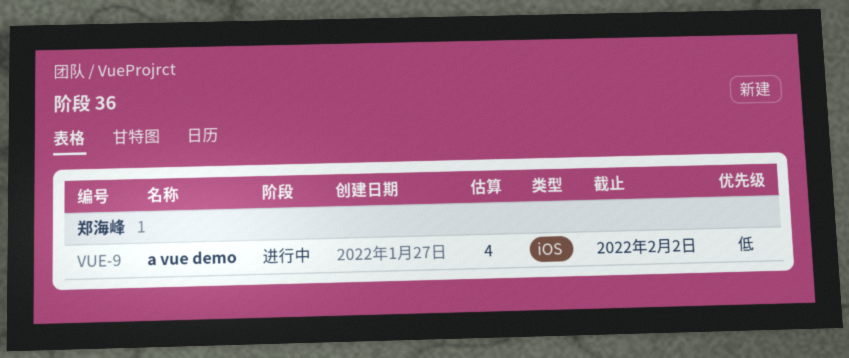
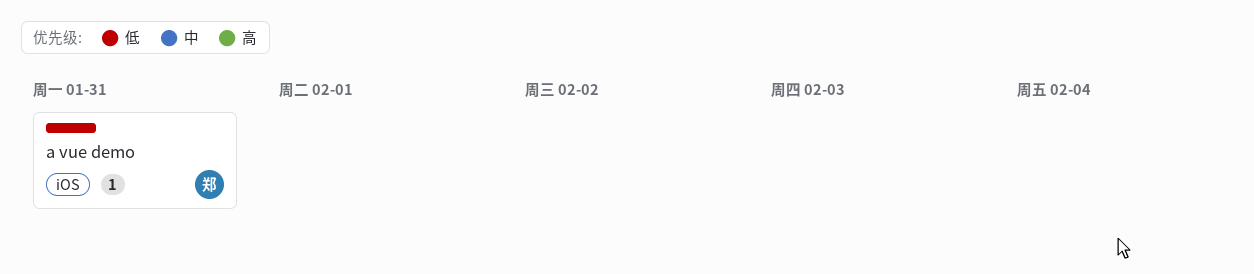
a vue demo, estimate: 4 -> 1
a vue demo, due: Feb 2 -> Jan 31

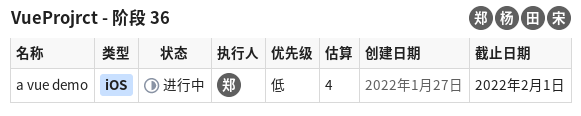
a vue demo, estimate: 1 -> 4
a vue demo, due: Jan 31 -> Feb 1

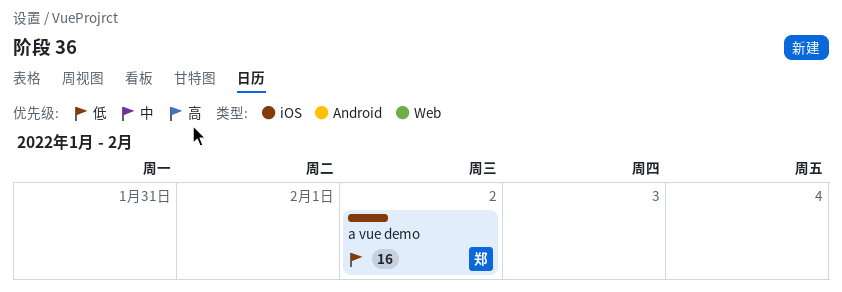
a vue demo, estimate: 4 -> 16
a vue demo, due: Feb 1 -> Feb 2

